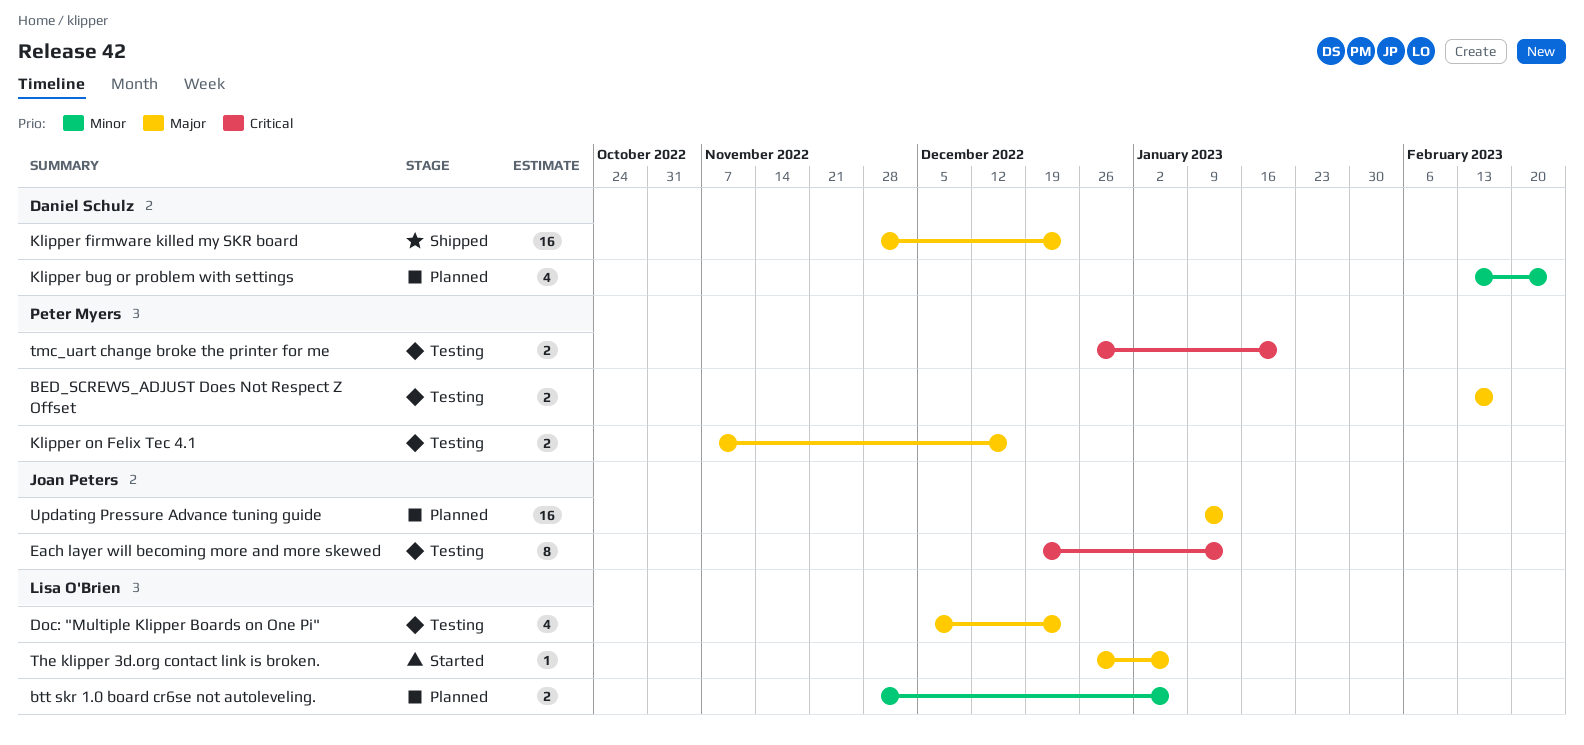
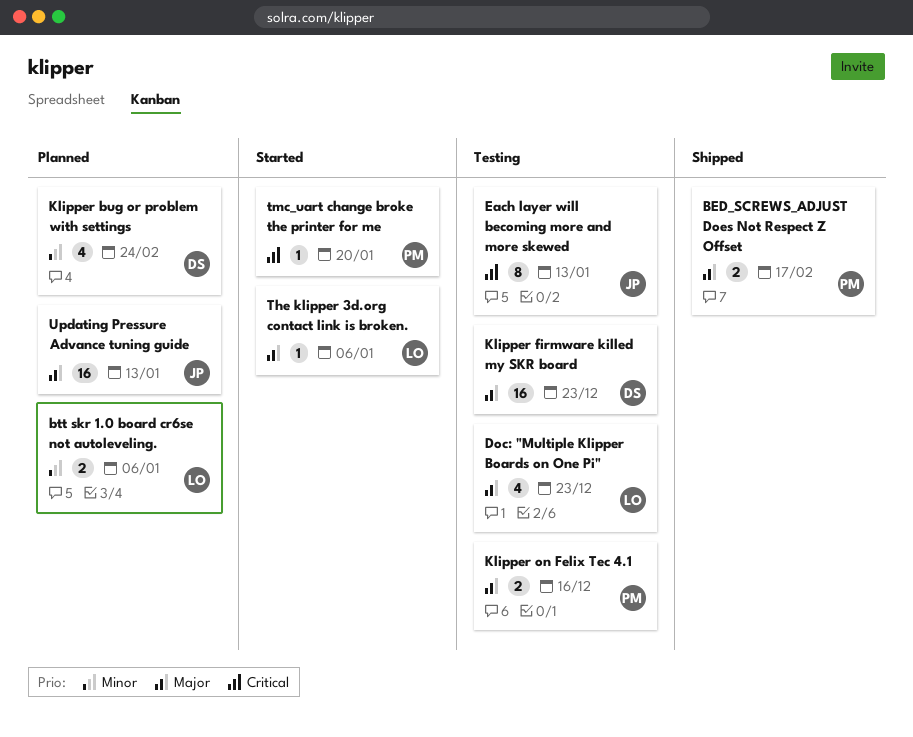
BED_SCREWS_ADJUST Does Not Respect Z Offset, status: Testing -> Shipped
Klipper firmware killed my SKR board, status: Shipped -> Testing
tmc_uart change broke the printer for me, status: Testing -> Started
tmc_uart change broke the printer for me, estimate: 2 -> 1

